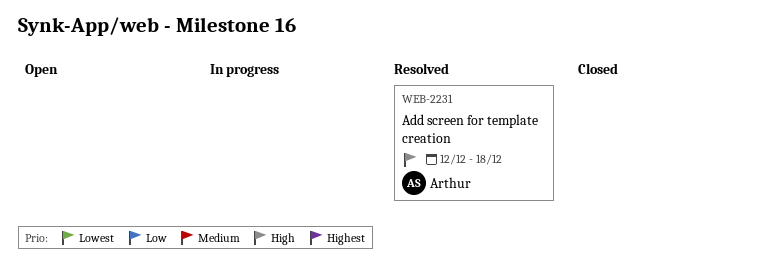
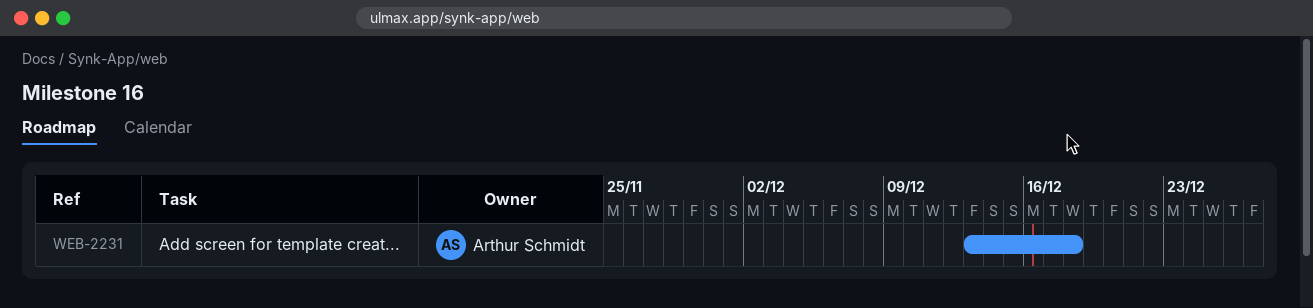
WEB-2231, start: Dec 12 -> Dec 13

